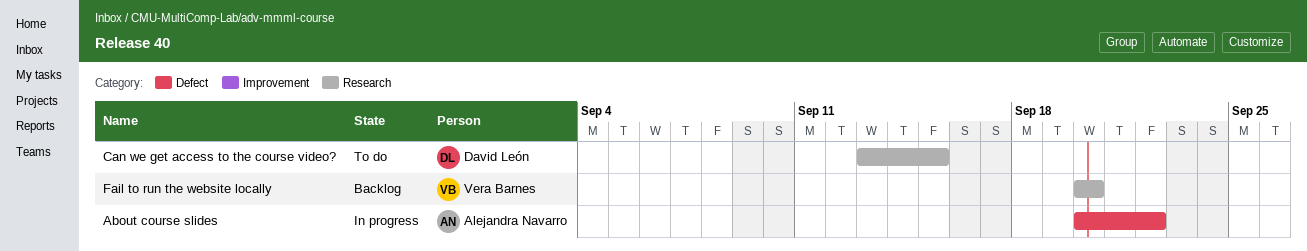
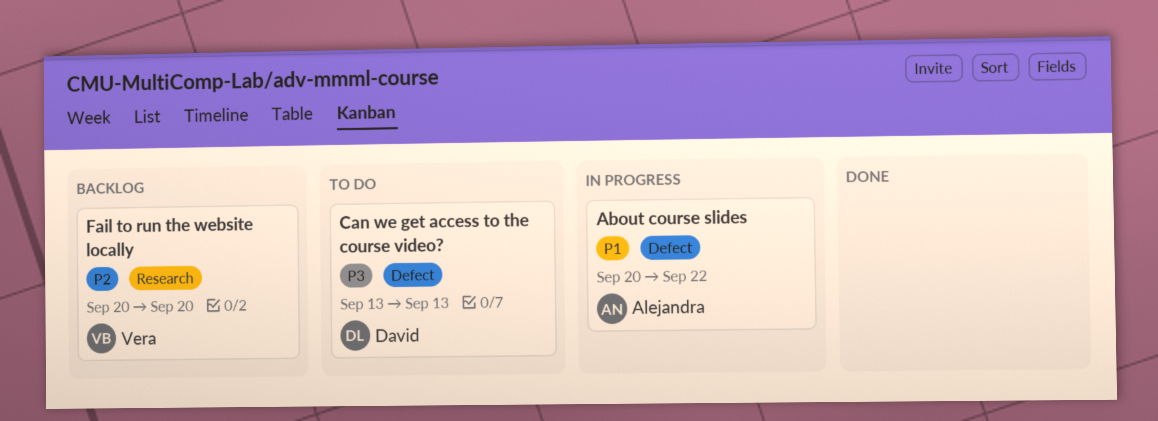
Can we get access to the course video?, label: Research -> Defect
Can we get access to the course video?, due: Sep 15 -> Sep 13

